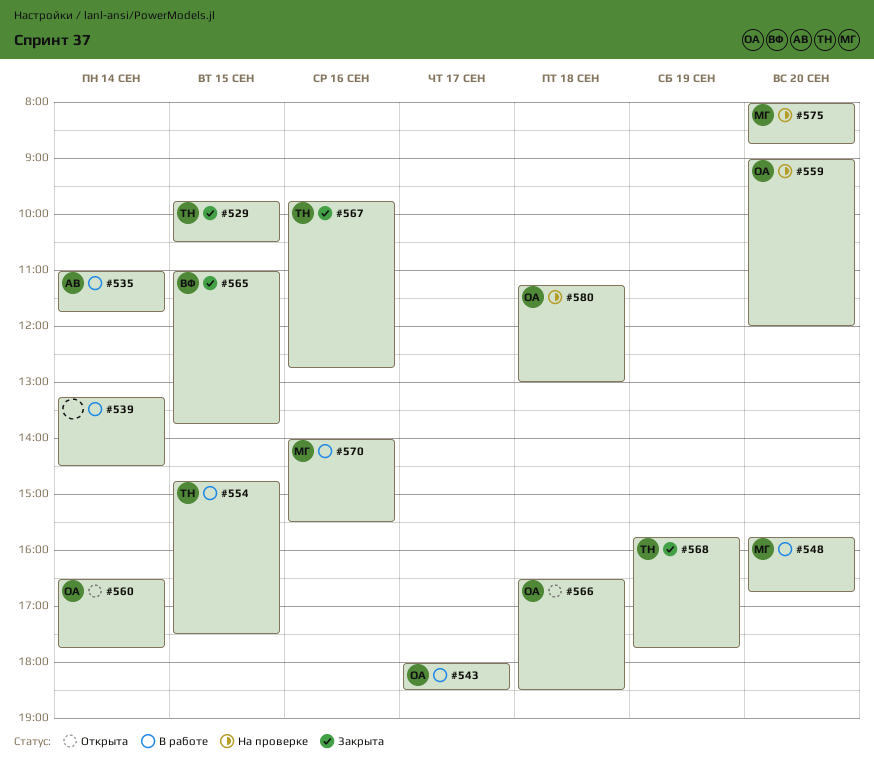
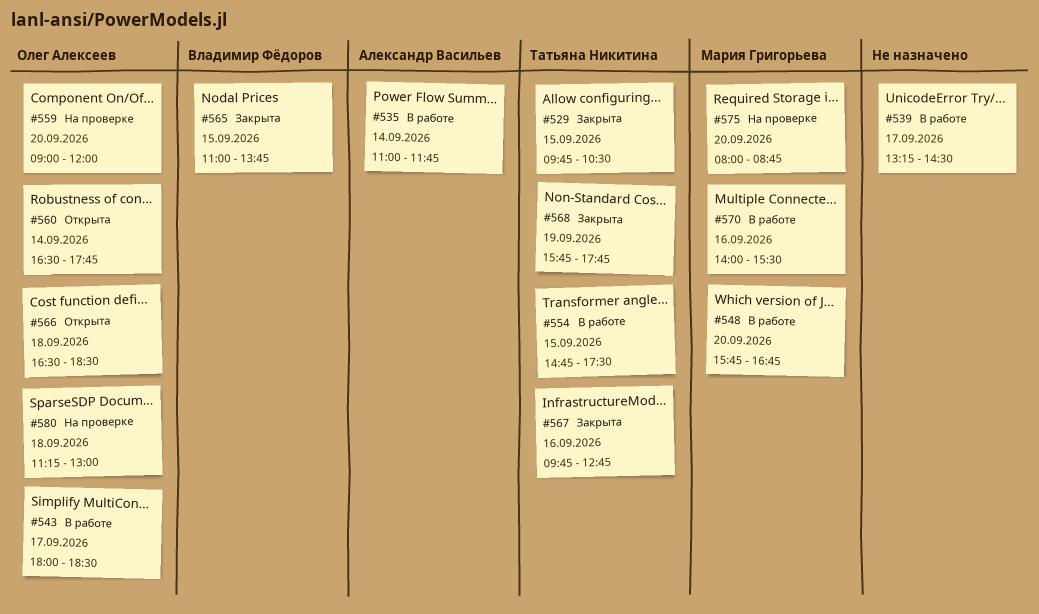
#539, day: Sep 14 -> Sep 17

